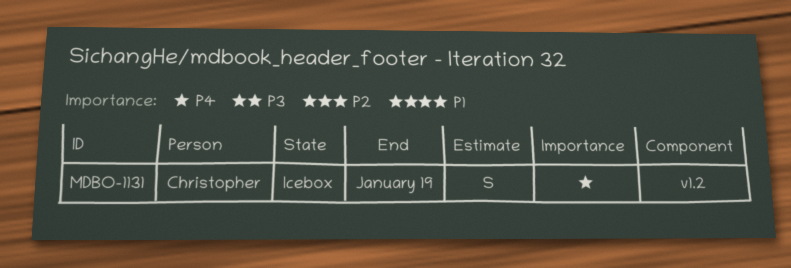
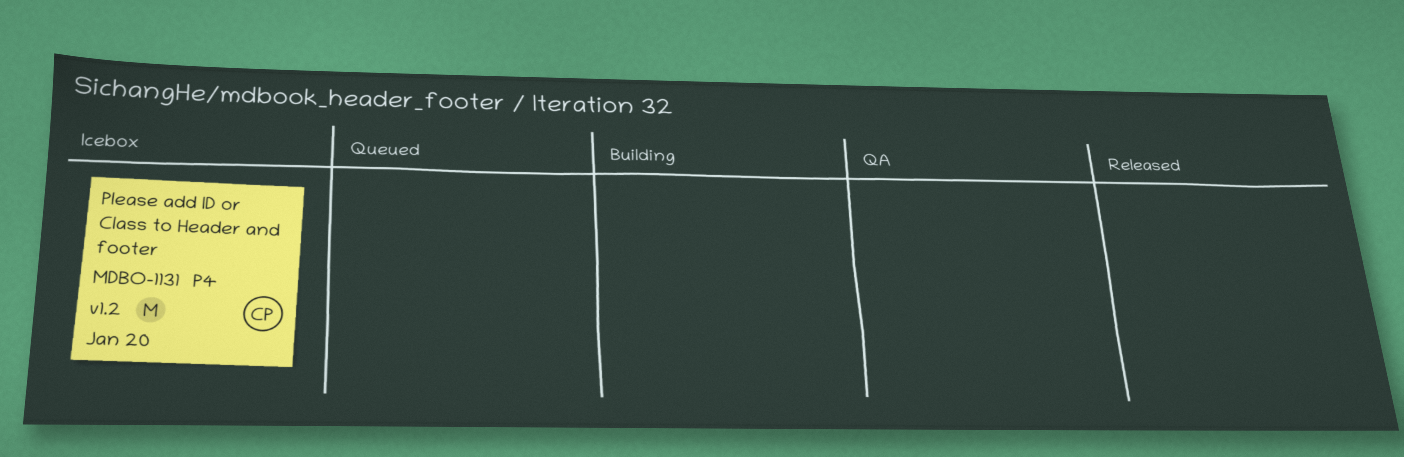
MDBO-1131, estimate: S -> M
MDBO-1131, due: Jan 19 -> Jan 20

